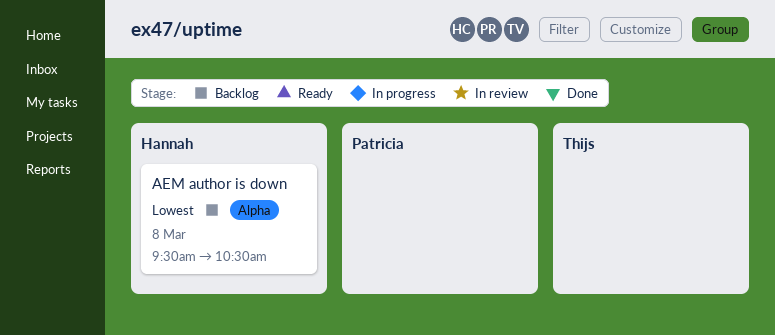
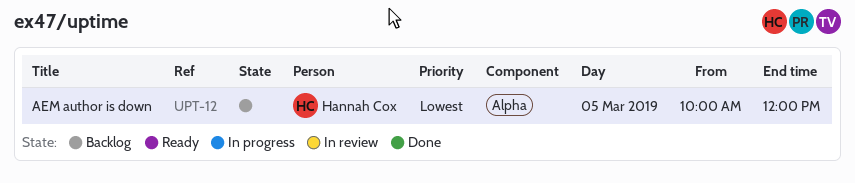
AEM author is down, day: Mar 8 -> Mar 5
AEM author is down, begins: 09:30 -> 10:00
AEM author is down, ends: 10:30 -> 12:00

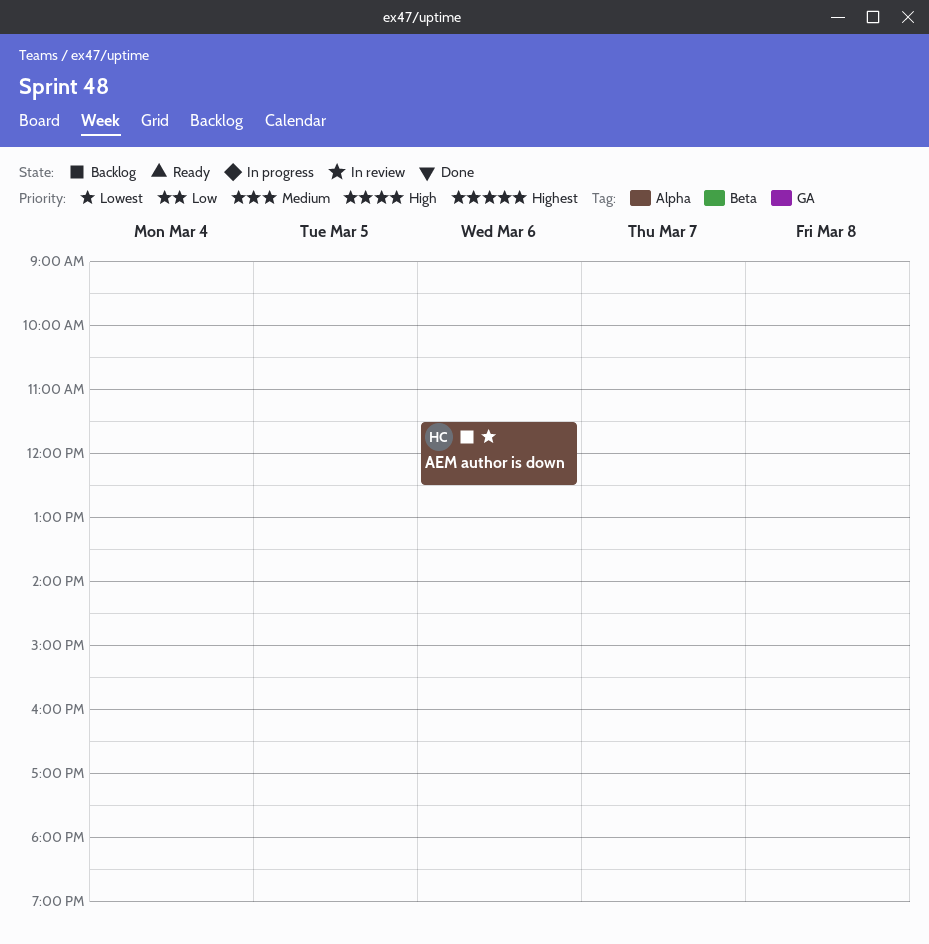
AEM author is down, day: Mar 5 -> Mar 6
AEM author is down, begins: 10:00 -> 11:30
AEM author is down, ends: 12:00 -> 12:30

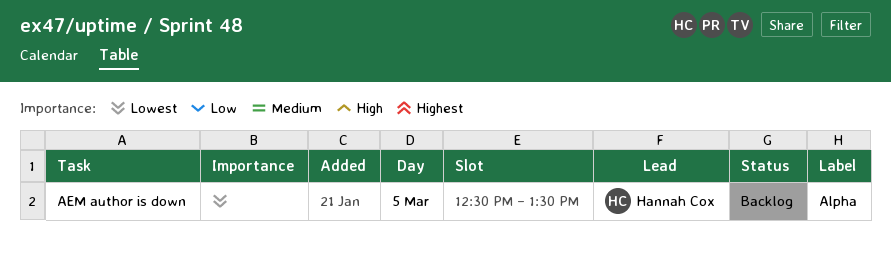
AEM author is down, day: Mar 6 -> Mar 5
AEM author is down, begins: 11:30 -> 12:30
AEM author is down, ends: 12:30 -> 13:30

